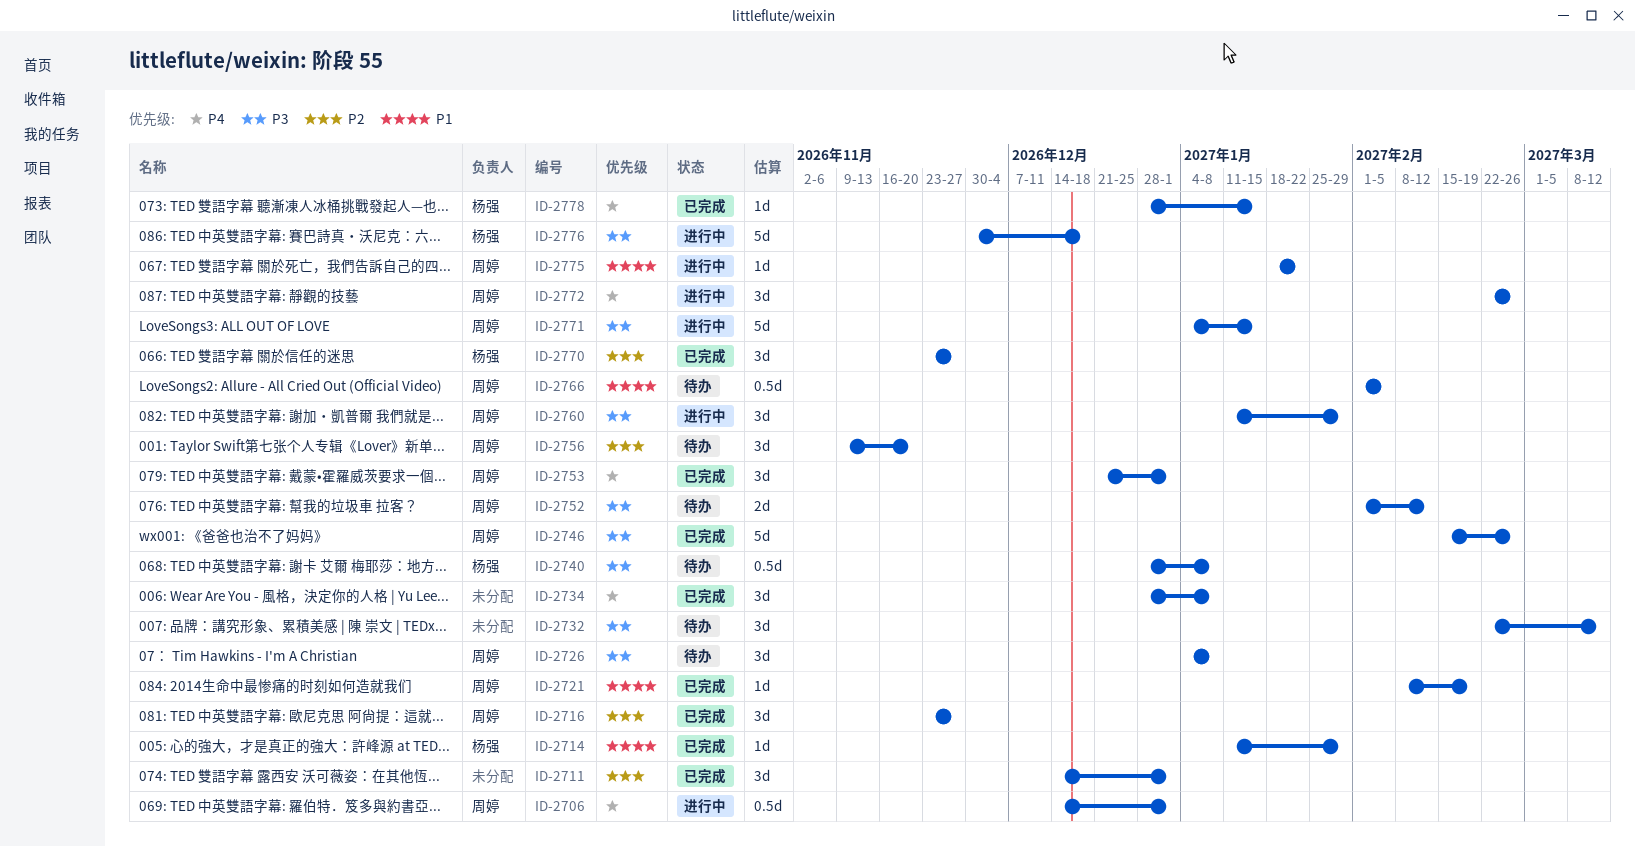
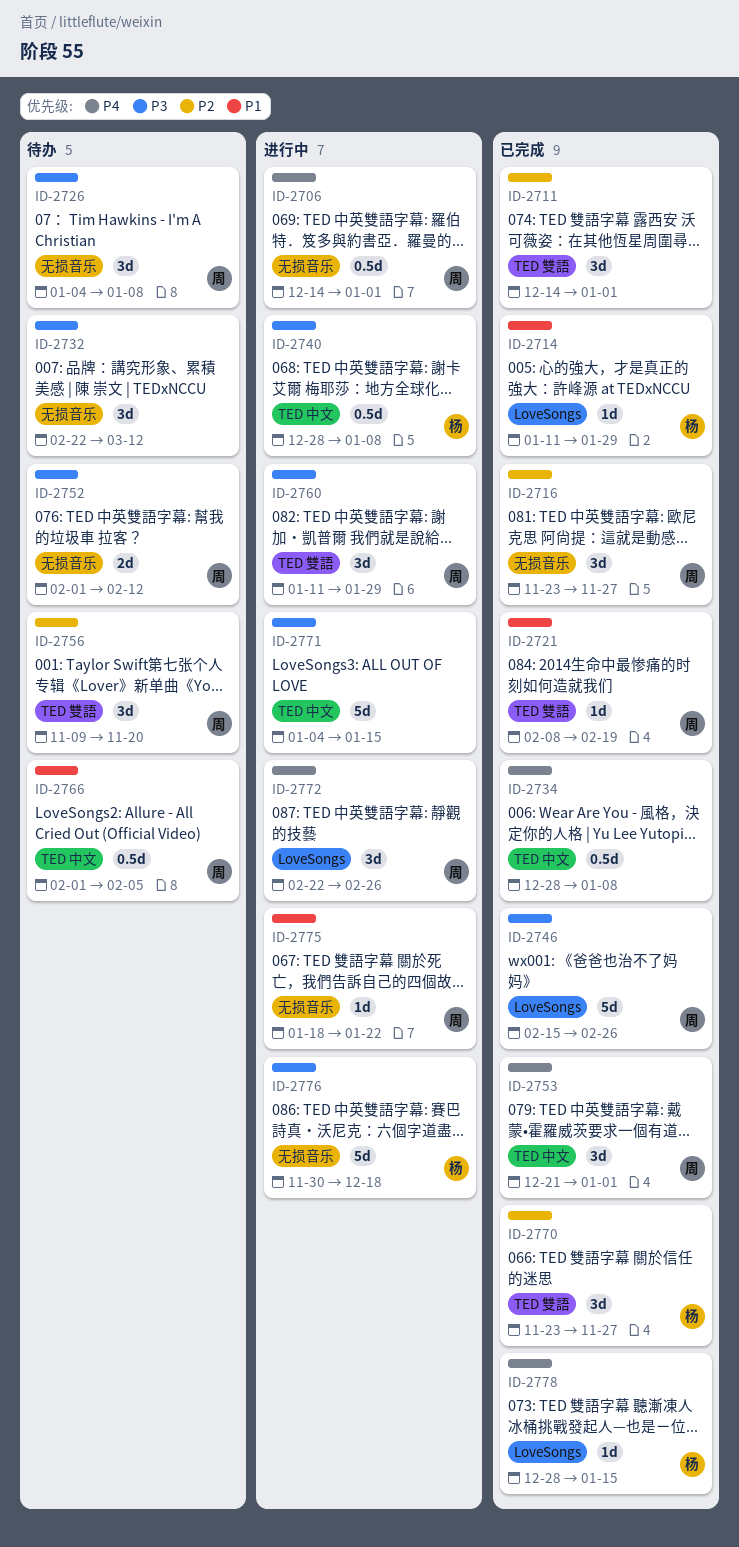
ID-2734, estimate: 3d -> 0.5d
ID-2740, status: 待办 -> 进行中
ID-2771, owner: 周婷 -> none

